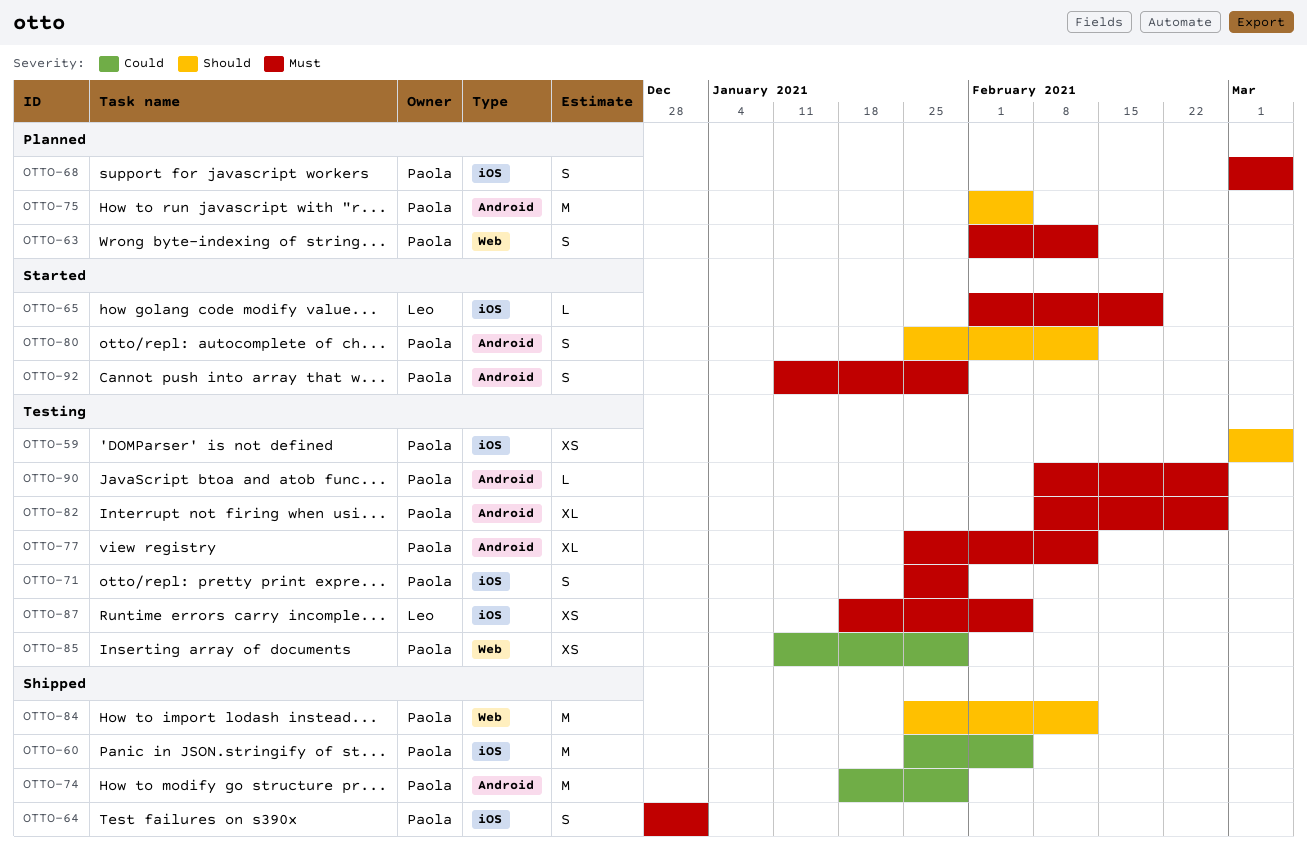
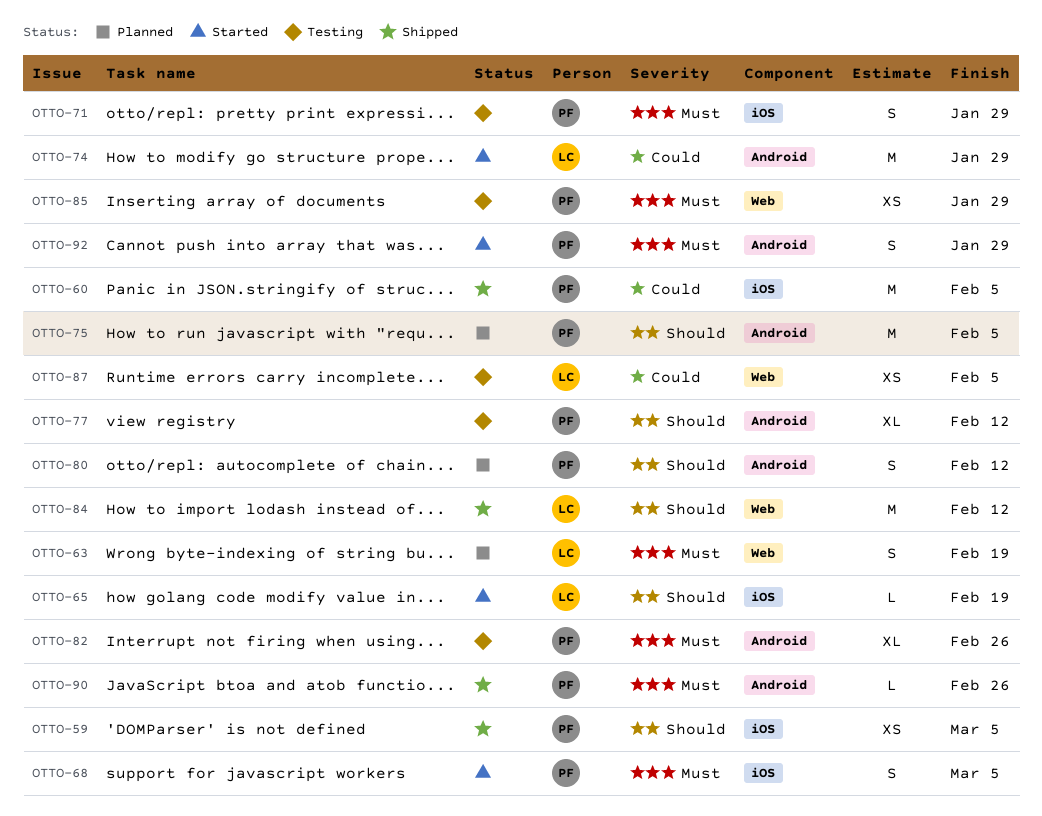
OTTO-59, status: Testing -> Shipped
OTTO-63, owner: Paola -> Leo
OTTO-63, due: Feb 12 -> Feb 19
OTTO-64: present -> none
OTTO-65, priority: Must -> Should
OTTO-68, status: Planned -> Started
OTTO-74, status: Shipped -> Started
OTTO-74, owner: Paola -> Leo
OTTO-77, priority: Must -> Should
OTTO-80, status: Started -> Planned
OTTO-84, owner: Paola -> Leo
OTTO-85, priority: Could -> Must
OTTO-87, priority: Must -> Could
OTTO-87, label: iOS -> Web
OTTO-90, status: Testing -> Shipped

